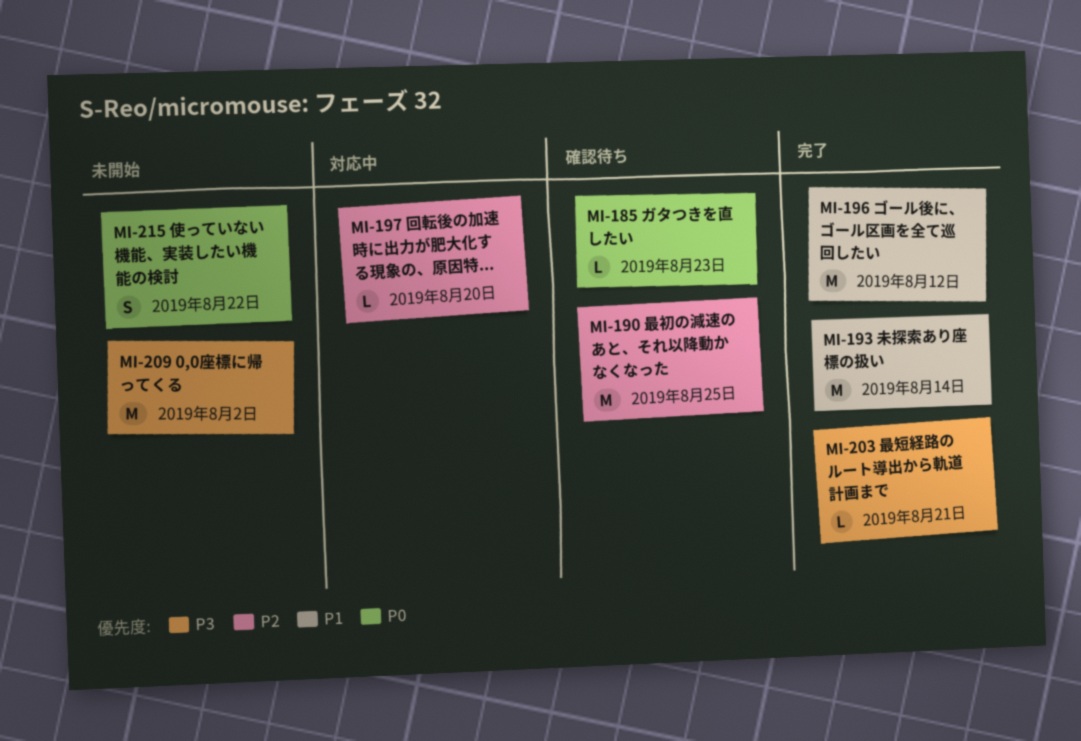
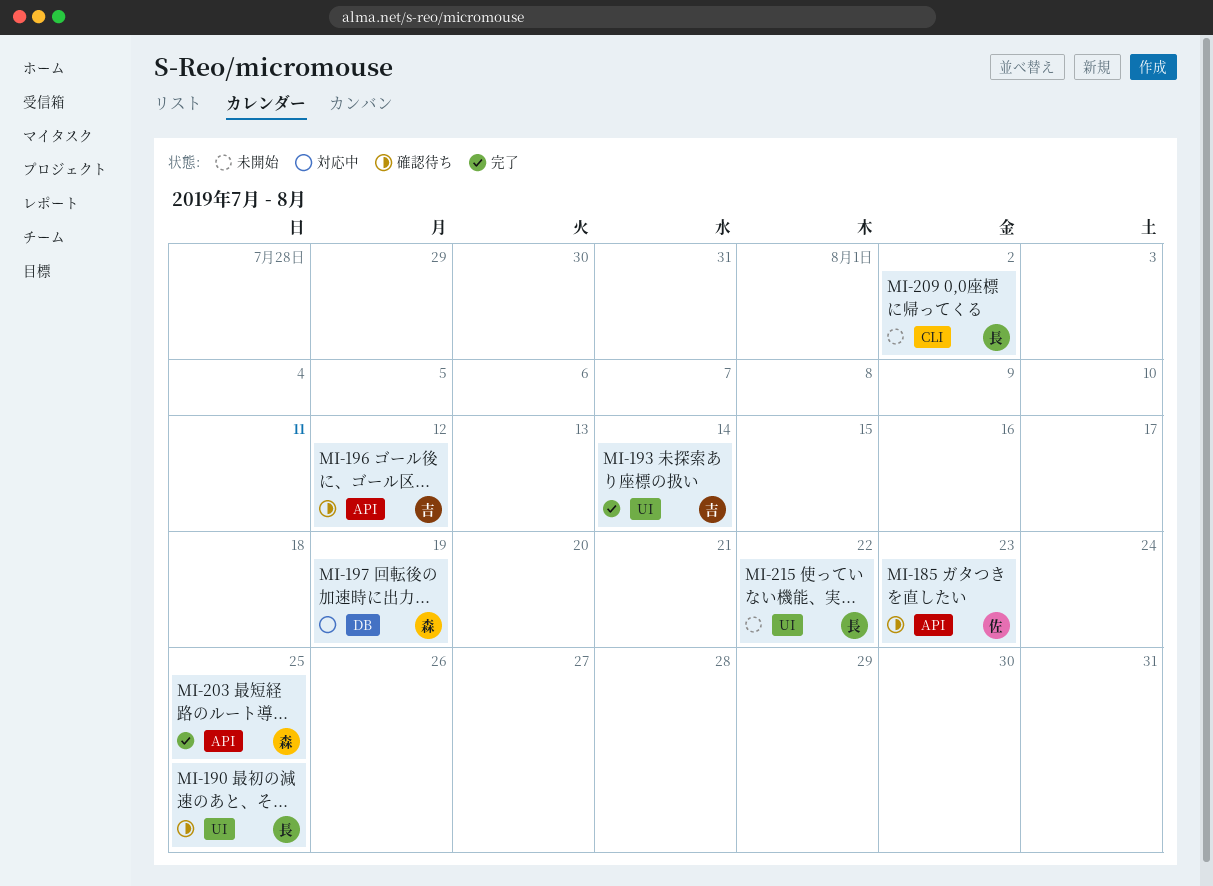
MI-196, status: 完了 -> 確認待ち
MI-197, due: Aug 20 -> Aug 19
MI-203, due: Aug 21 -> Aug 25

